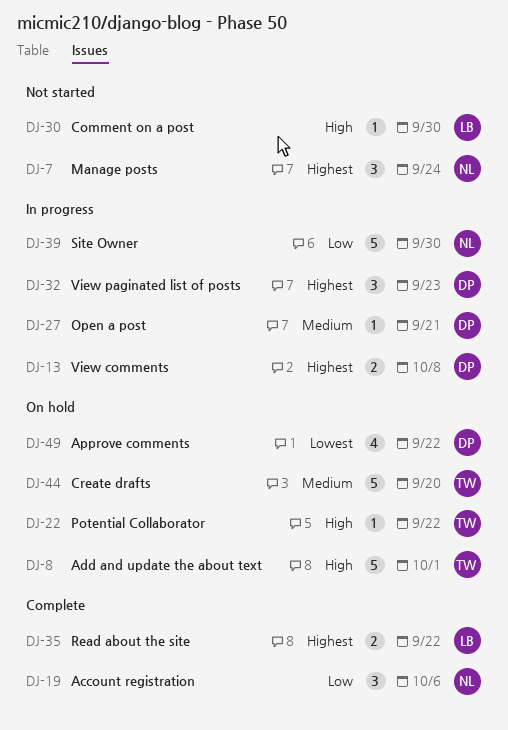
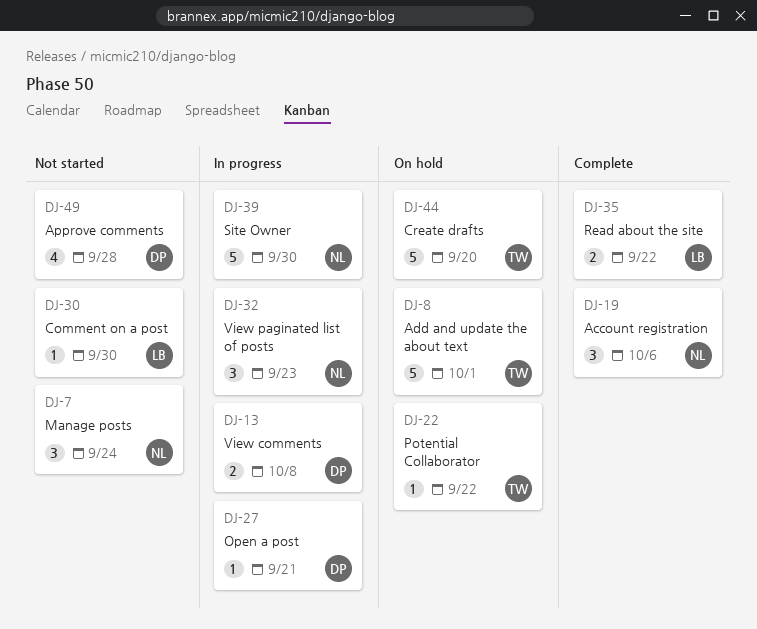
DJ-32, owner: DP -> NL
DJ-49, status: On hold -> Not started
DJ-49, due: Sep 22 -> Sep 28

